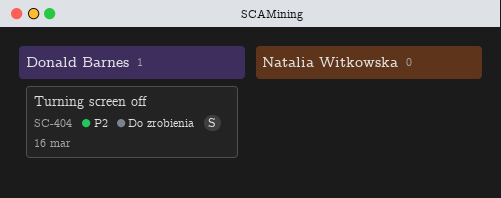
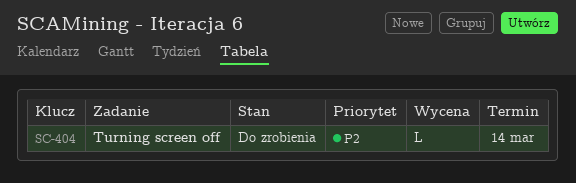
SC-404, estimate: S -> L
SC-404, due: Mar 16 -> Mar 14

